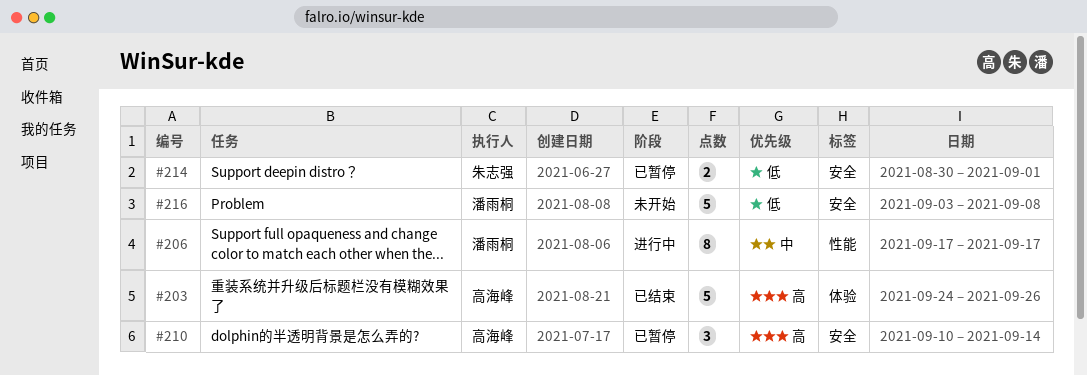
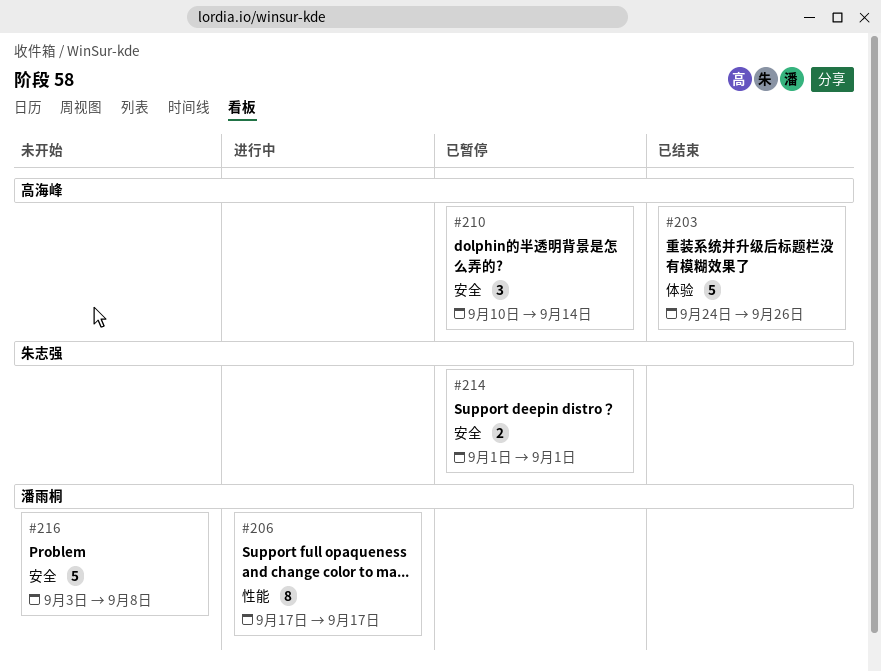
#214, start: Aug 30 -> Sep 1

